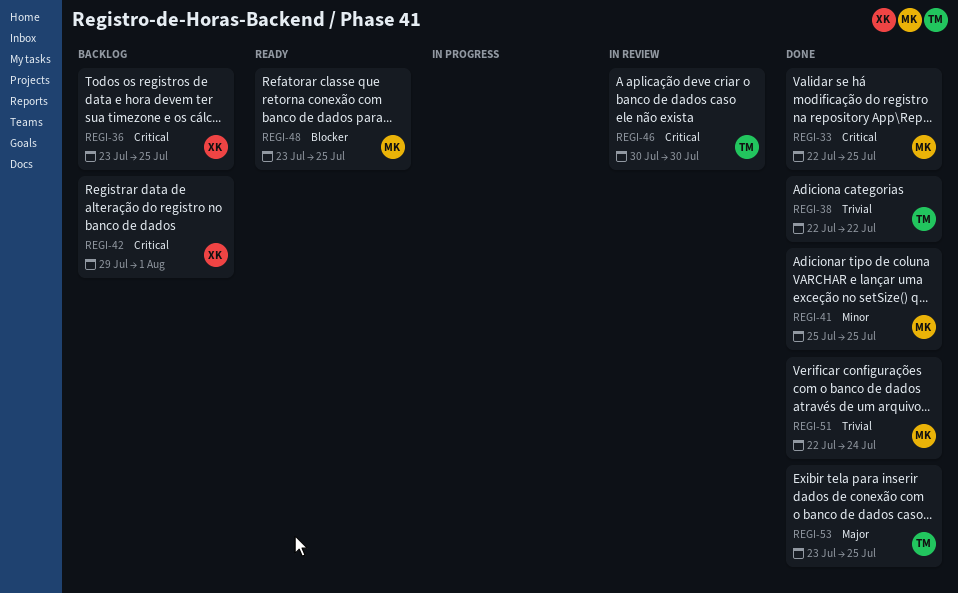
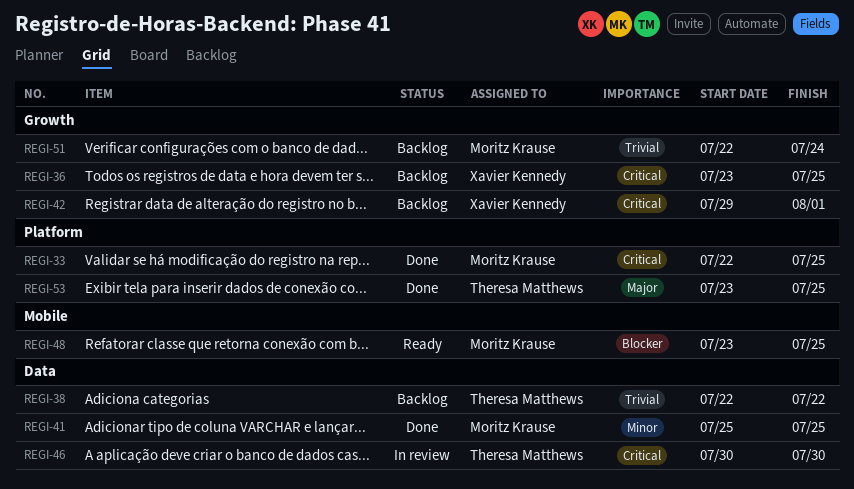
REGI-38, status: Done -> Backlog
REGI-51, status: Done -> Backlog

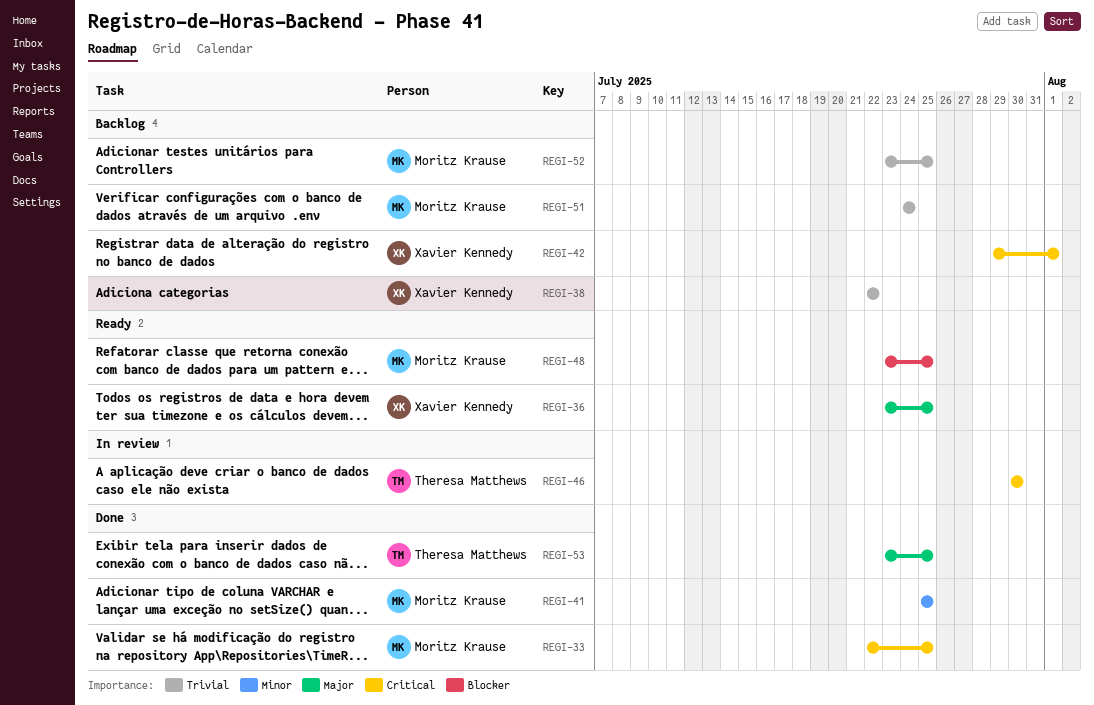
REGI-36, status: Backlog -> Ready
REGI-36, priority: Critical -> Major
REGI-38, owner: Theresa Matthews -> Xavier Kennedy
REGI-51, start: Jul 22 -> Jul 24
REGI-52: none -> present

